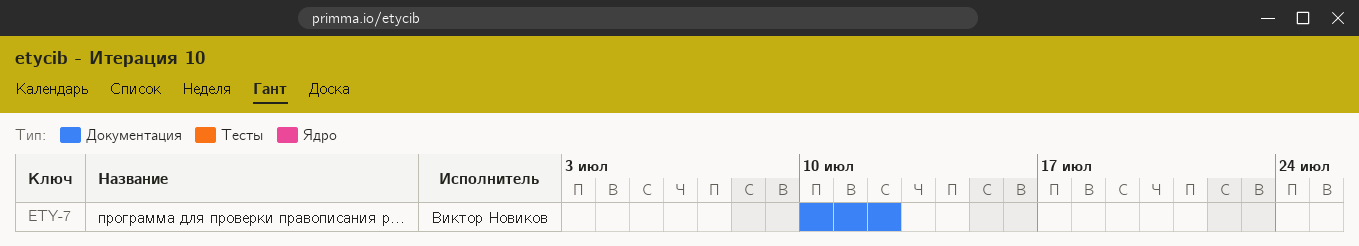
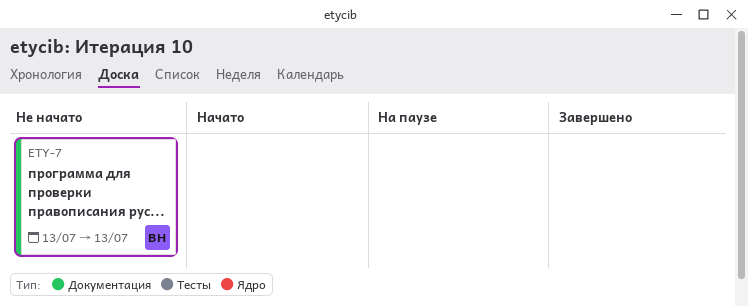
ETY-7, start: Jul 10 -> Jul 13
ETY-7, due: Jul 12 -> Jul 13

